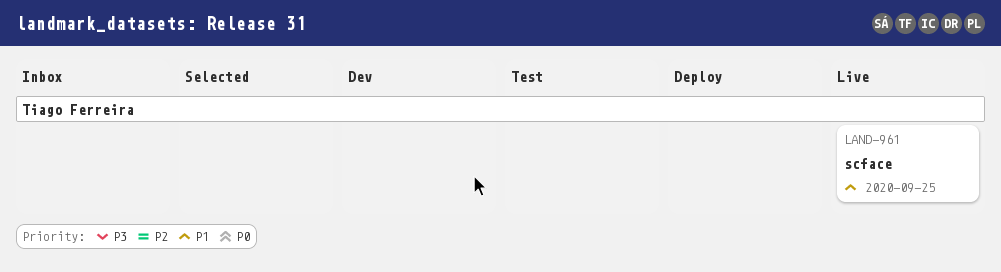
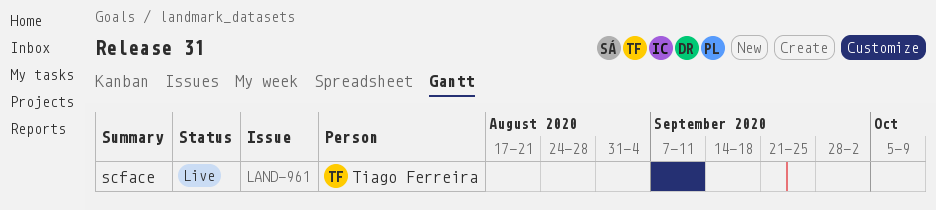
LAND-961, due: Sep 25 -> Sep 11

